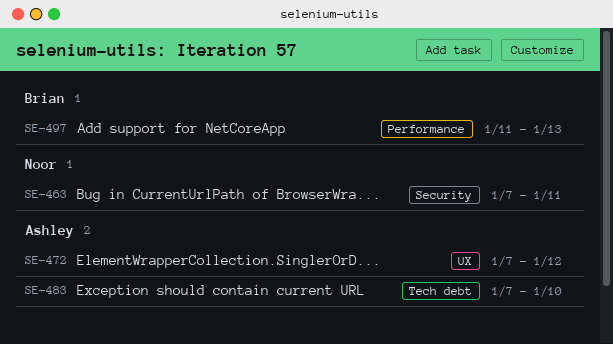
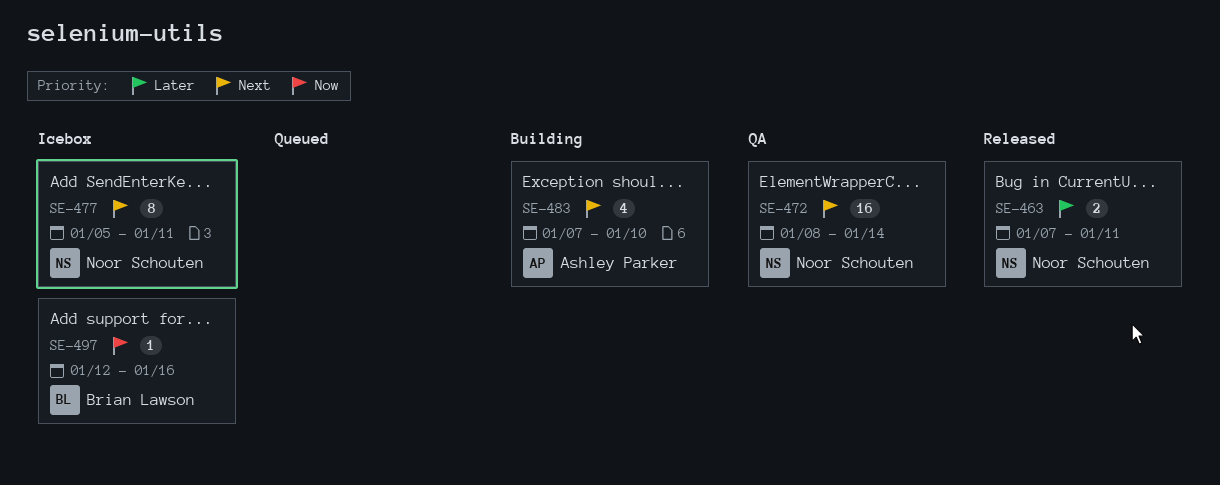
SE-472, owner: Ashley Parker -> Noor Schouten
SE-472, start: Jan 7 -> Jan 8
SE-472, due: Jan 12 -> Jan 14
SE-477: none -> present
SE-497, start: Jan 11 -> Jan 12
SE-497, due: Jan 13 -> Jan 16

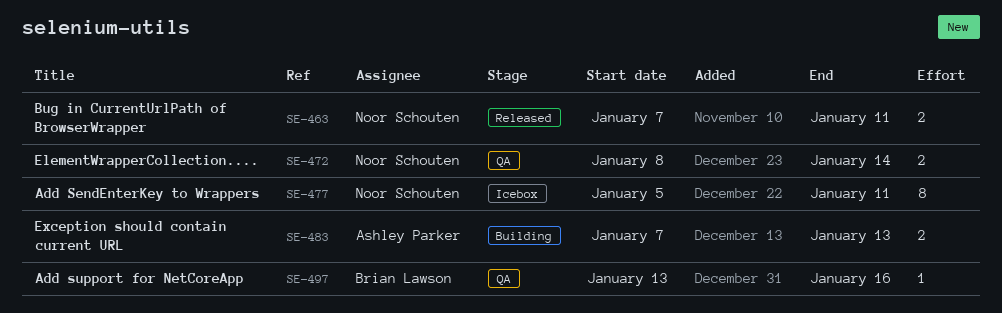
SE-472, estimate: 16 -> 2
SE-483, estimate: 4 -> 2
SE-483, due: Jan 10 -> Jan 13
SE-497, status: Icebox -> QA
SE-497, start: Jan 12 -> Jan 13

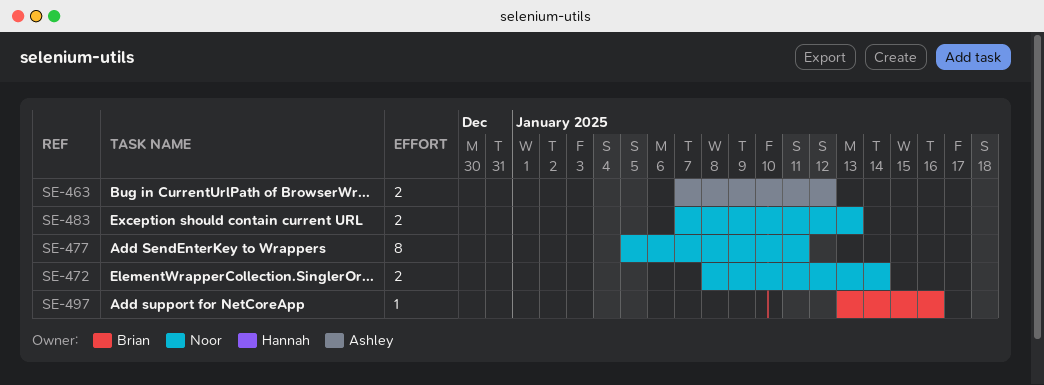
SE-463, owner: Noor Schouten -> Ashley Parker
SE-463, due: Jan 11 -> Jan 12
SE-483, owner: Ashley Parker -> Noor Schouten

